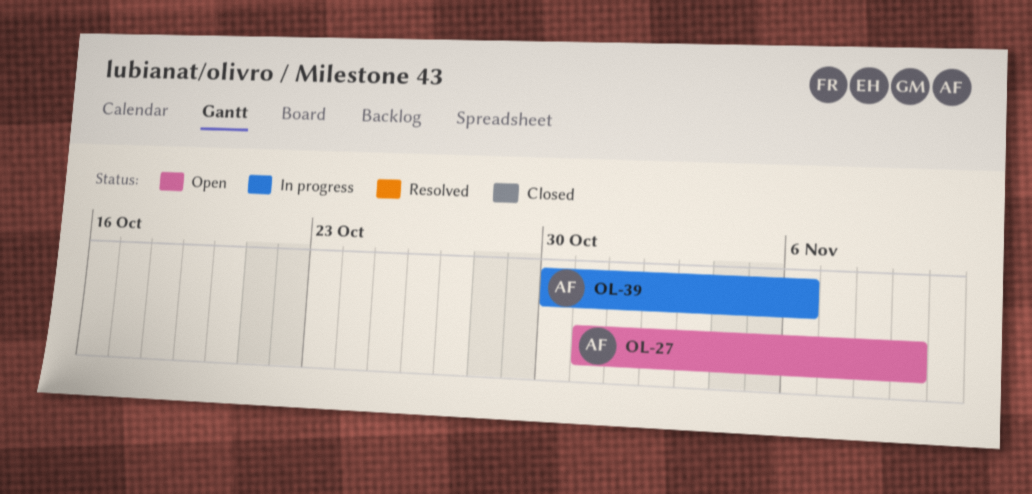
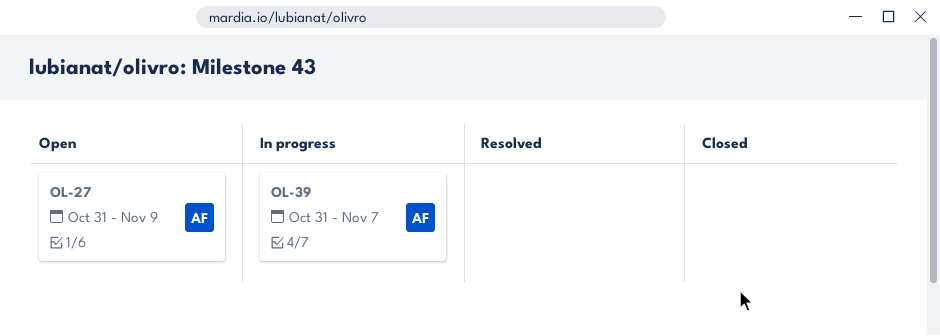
OL-39, start: Oct 30 -> Oct 31
OL-39, due: Nov 6 -> Nov 7

